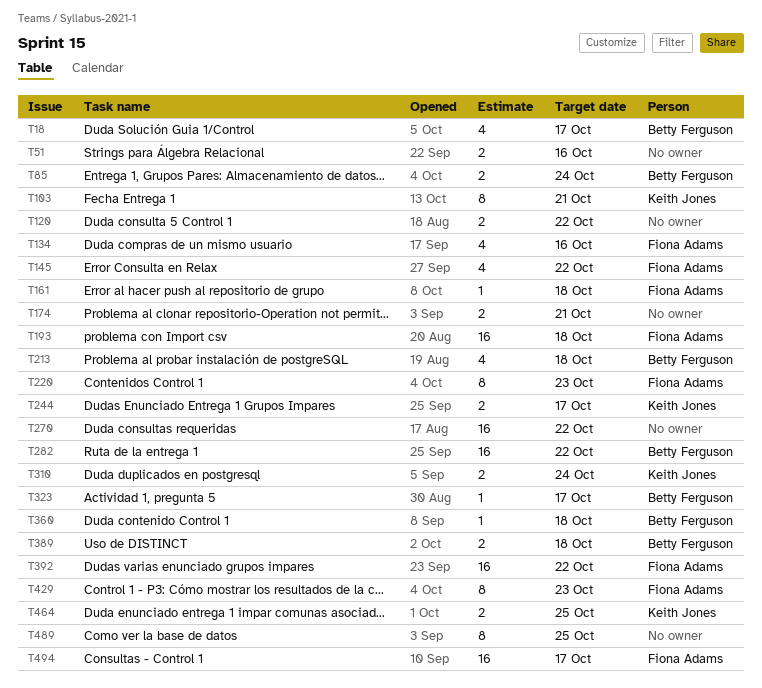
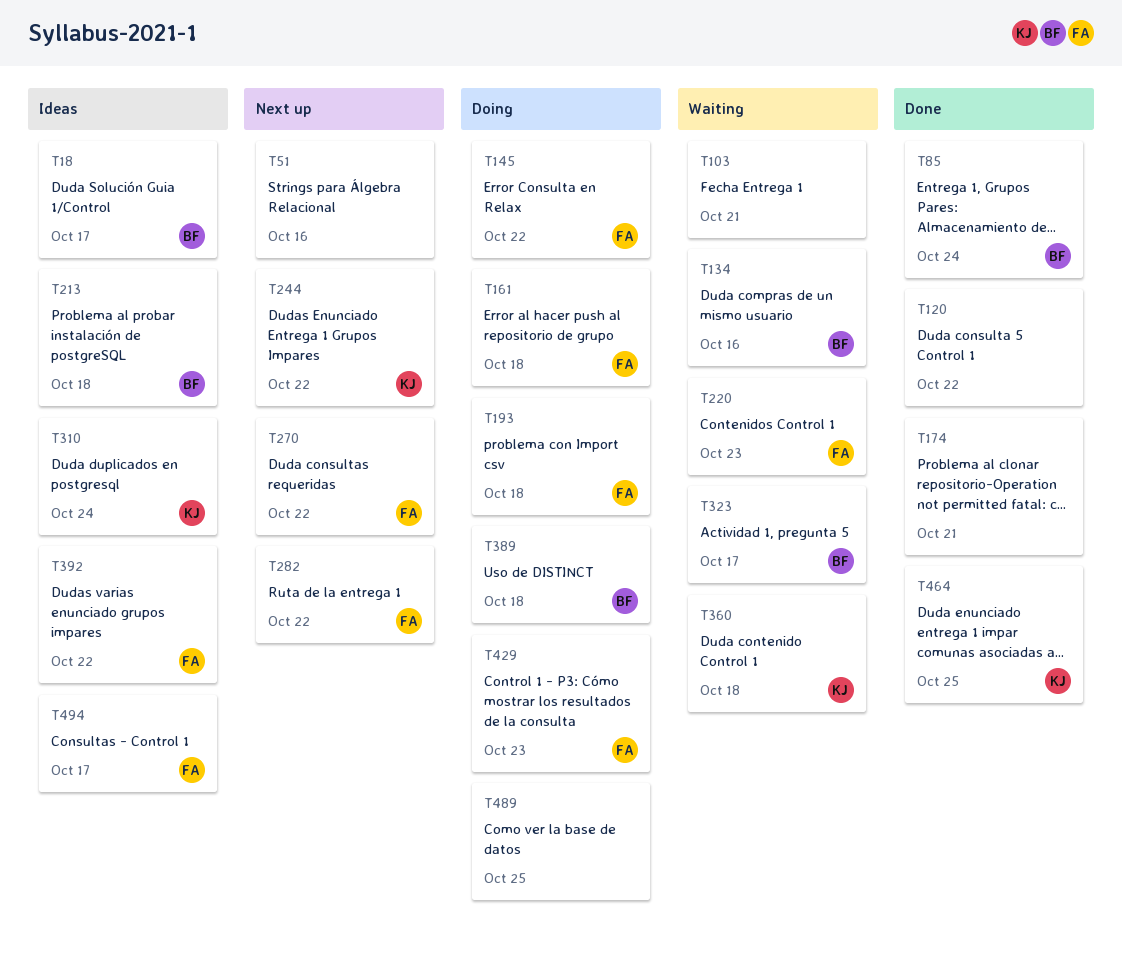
T103, owner: Keith Jones -> none
T134, owner: Fiona Adams -> Betty Ferguson
T244, due: Oct 17 -> Oct 22
T270, owner: none -> Fiona Adams
T282, owner: Betty Ferguson -> Fiona Adams
T360, owner: Betty Ferguson -> Keith Jones

